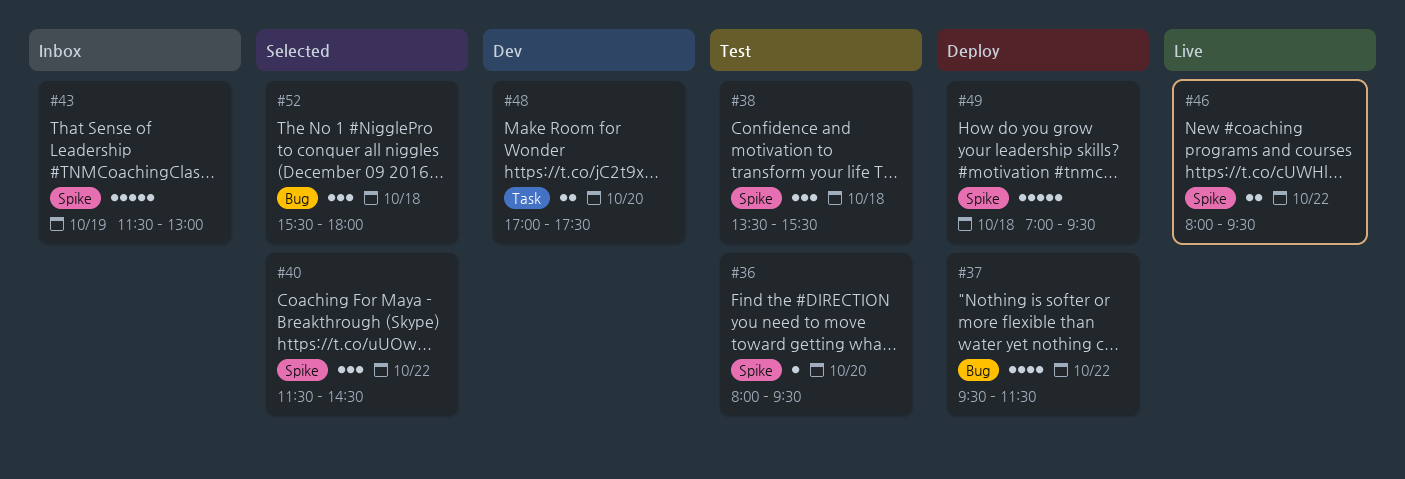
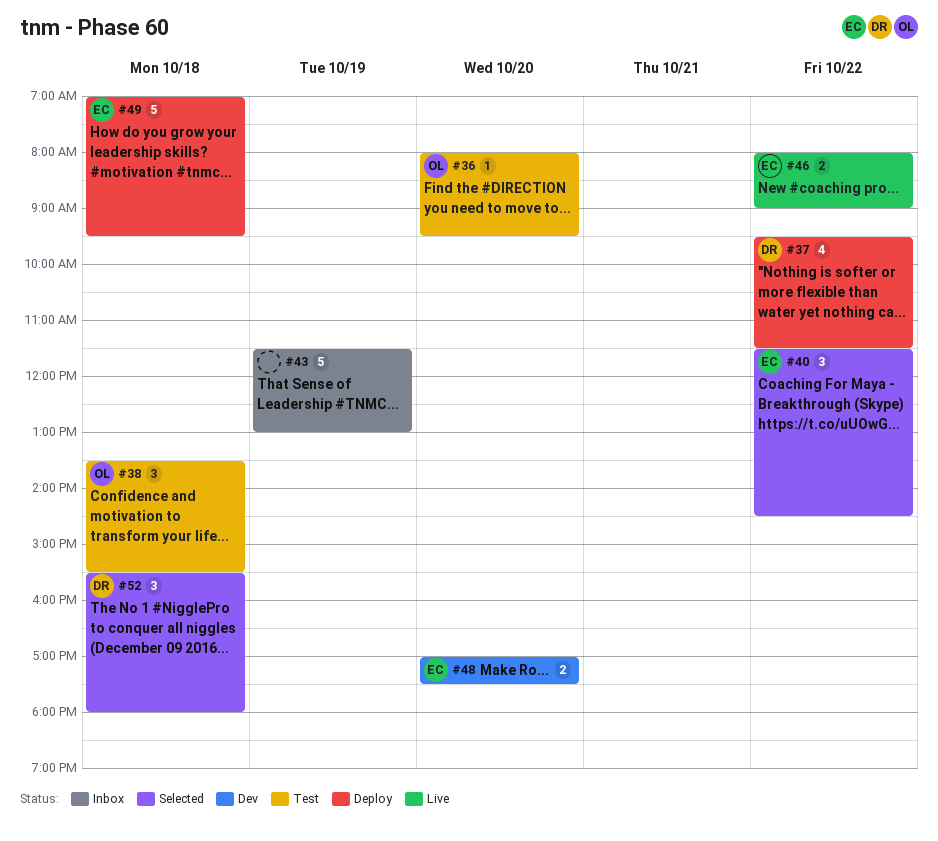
#46, ends: 09:30 -> 09:00

